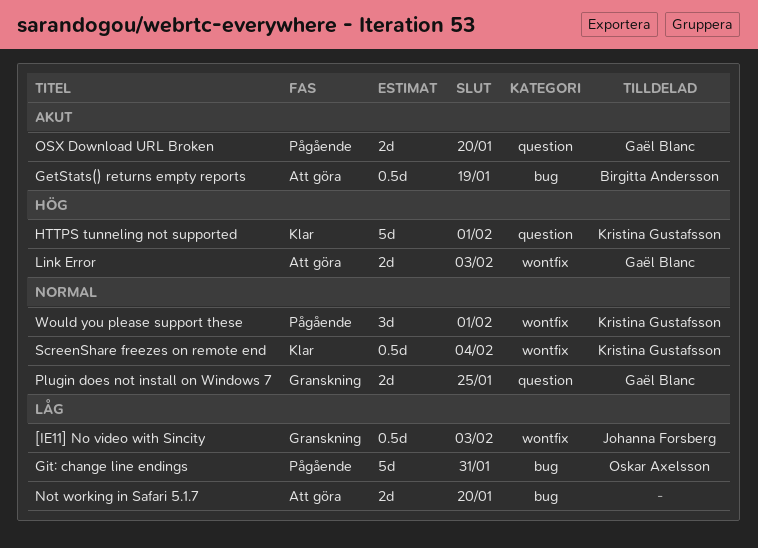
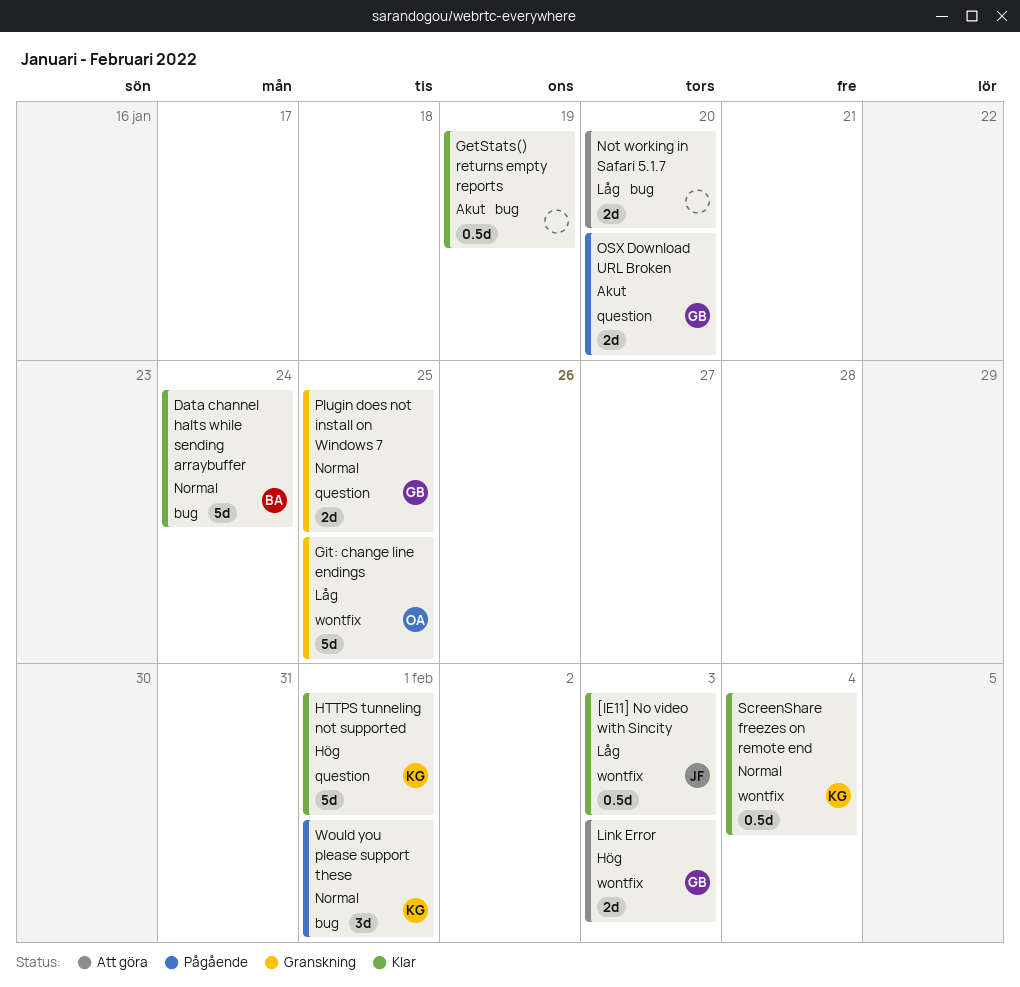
[IE11] No video with Sincity, status: Granskning -> Klar
Data channel halts while sending arraybuffer: none -> present
GetStats() returns empty reports, status: Att göra -> Klar
GetStats() returns empty reports, owner: Birgitta Andersson -> none
Git: change line endings, status: Pågående -> Granskning
Git: change line endings, label: bug -> wontfix
Git: change line endings, due: Jan 31 -> Jan 25
Would you please support these, label: wontfix -> bug

